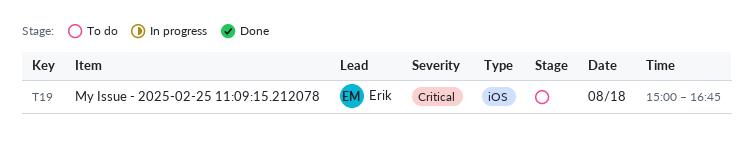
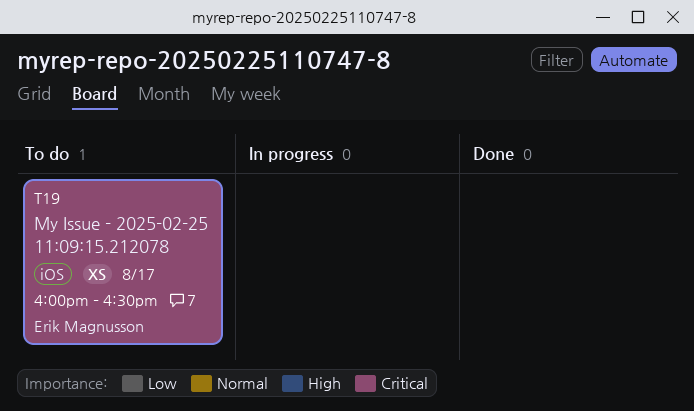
T19, day: Aug 18 -> Aug 17
T19, begins: 15:00 -> 16:00
T19, ends: 16:45 -> 16:30

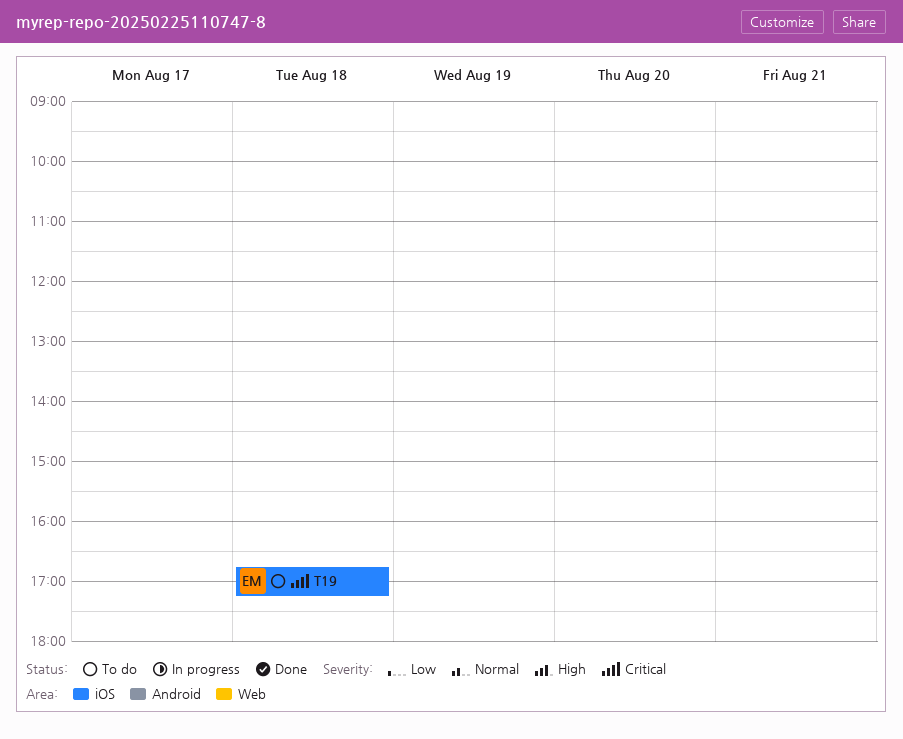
T19, day: Aug 17 -> Aug 18
T19, begins: 16:00 -> 16:45
T19, ends: 16:30 -> 17:15

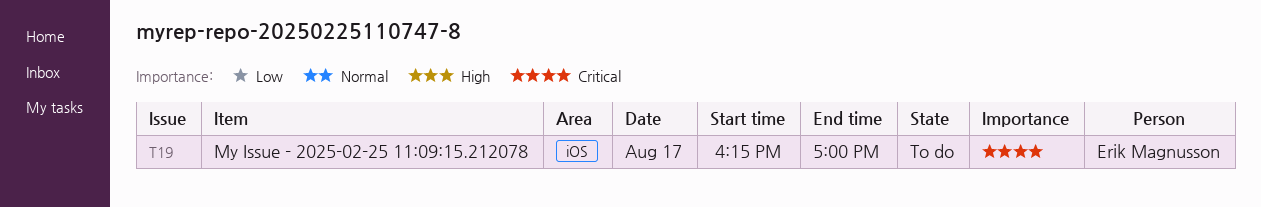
T19, day: Aug 18 -> Aug 17
T19, begins: 16:45 -> 16:15
T19, ends: 17:15 -> 17:00

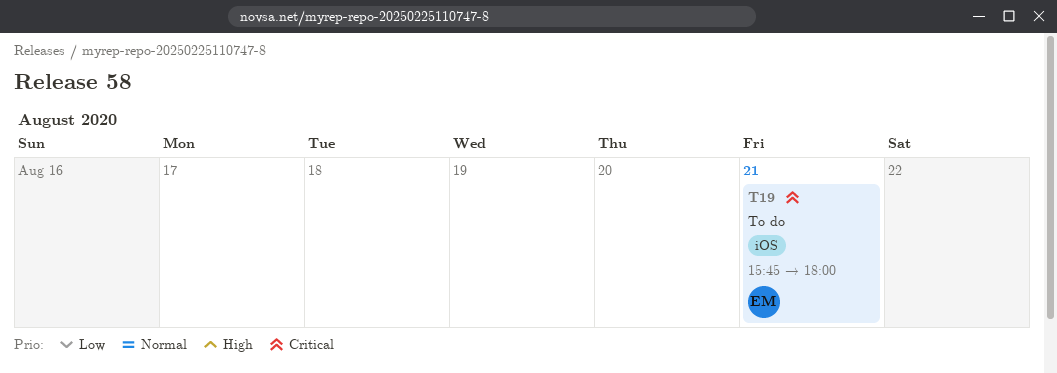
T19, day: Aug 17 -> Aug 21
T19, begins: 16:15 -> 15:45
T19, ends: 17:00 -> 18:00

